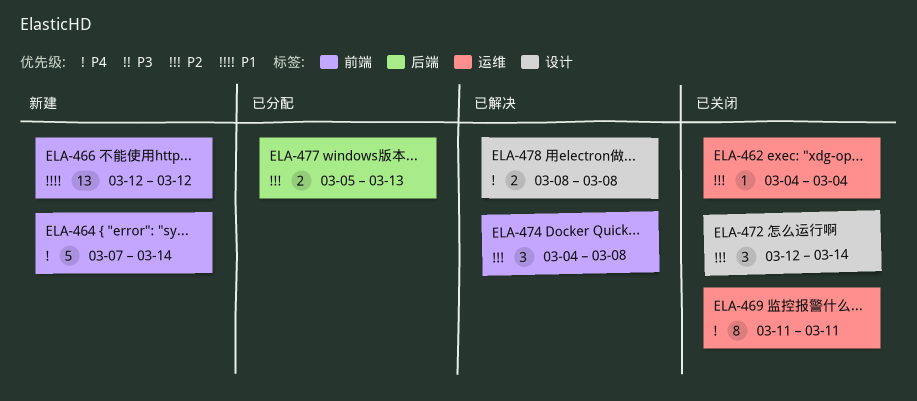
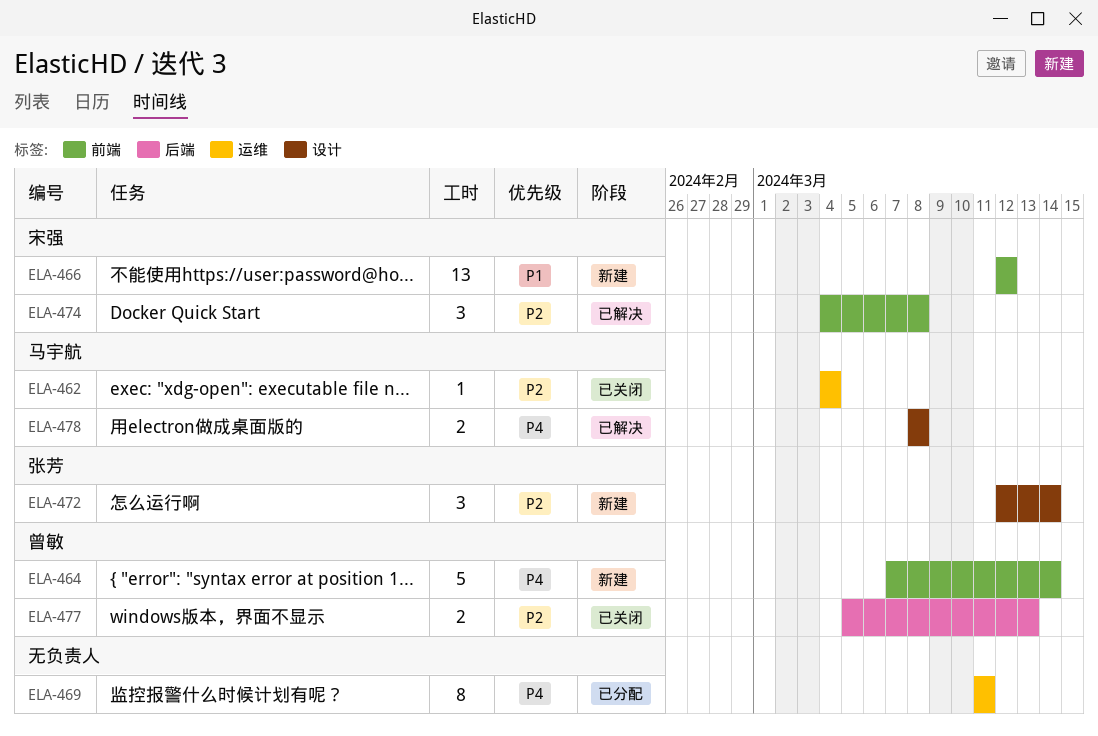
ELA-469, status: 已关闭 -> 已分配
ELA-472, status: 已关闭 -> 新建
ELA-477, status: 已分配 -> 已关闭

